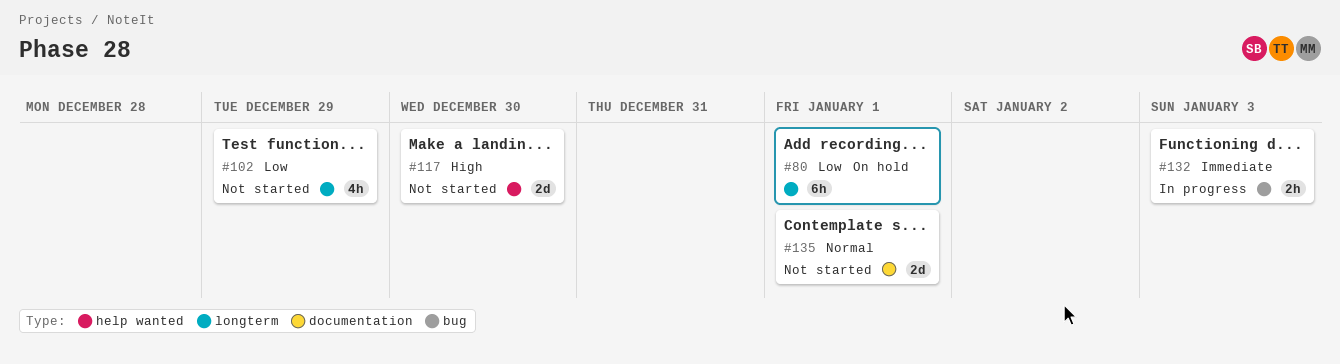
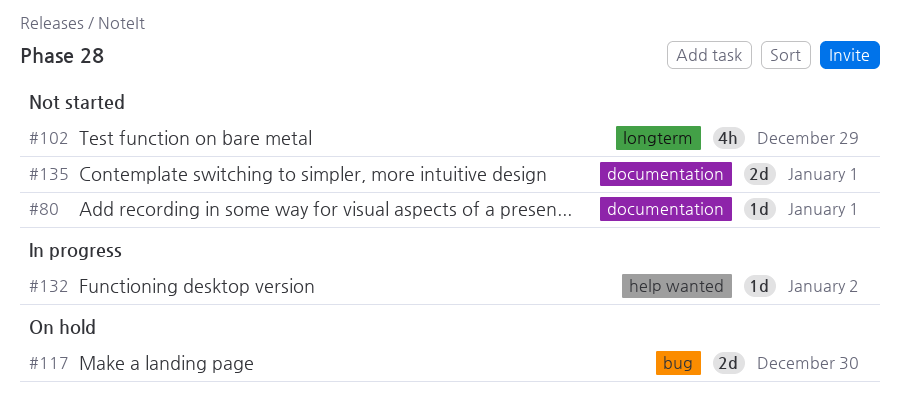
#80, status: On hold -> Not started
#80, label: longterm -> documentation
#80, estimate: 6h -> 1d
#117, status: Not started -> On hold
#117, label: help wanted -> bug
#132, label: bug -> help wanted
#132, estimate: 2h -> 1d
#132, due: Jan 3 -> Jan 2

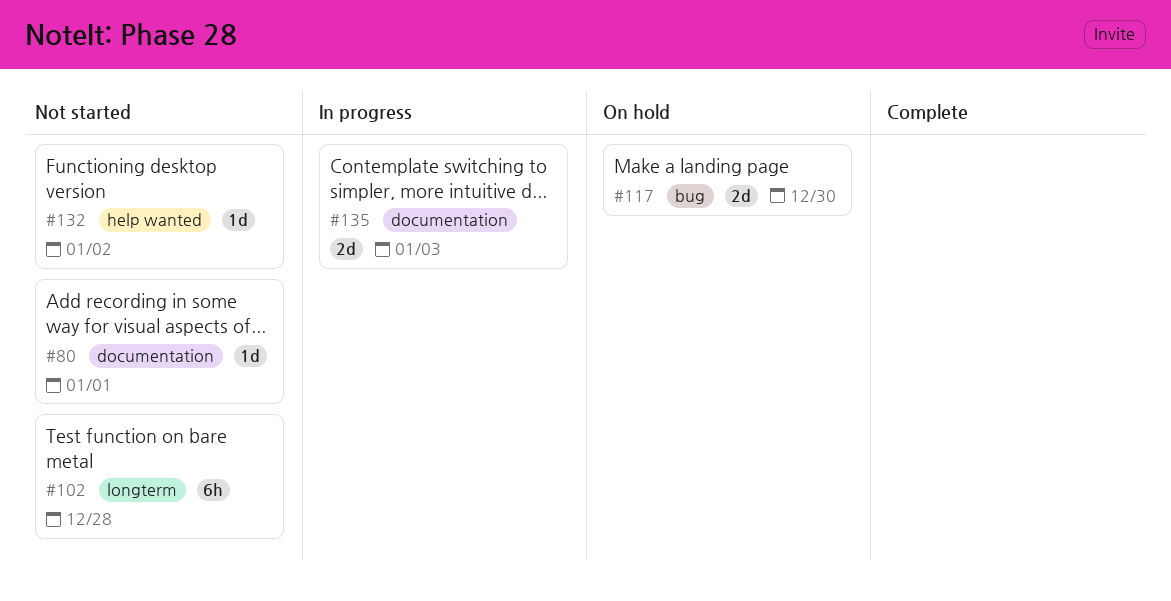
#102, estimate: 4h -> 6h
#102, due: Dec 29 -> Dec 28
#132, status: In progress -> Not started
#135, status: Not started -> In progress
#135, due: Jan 1 -> Jan 3

